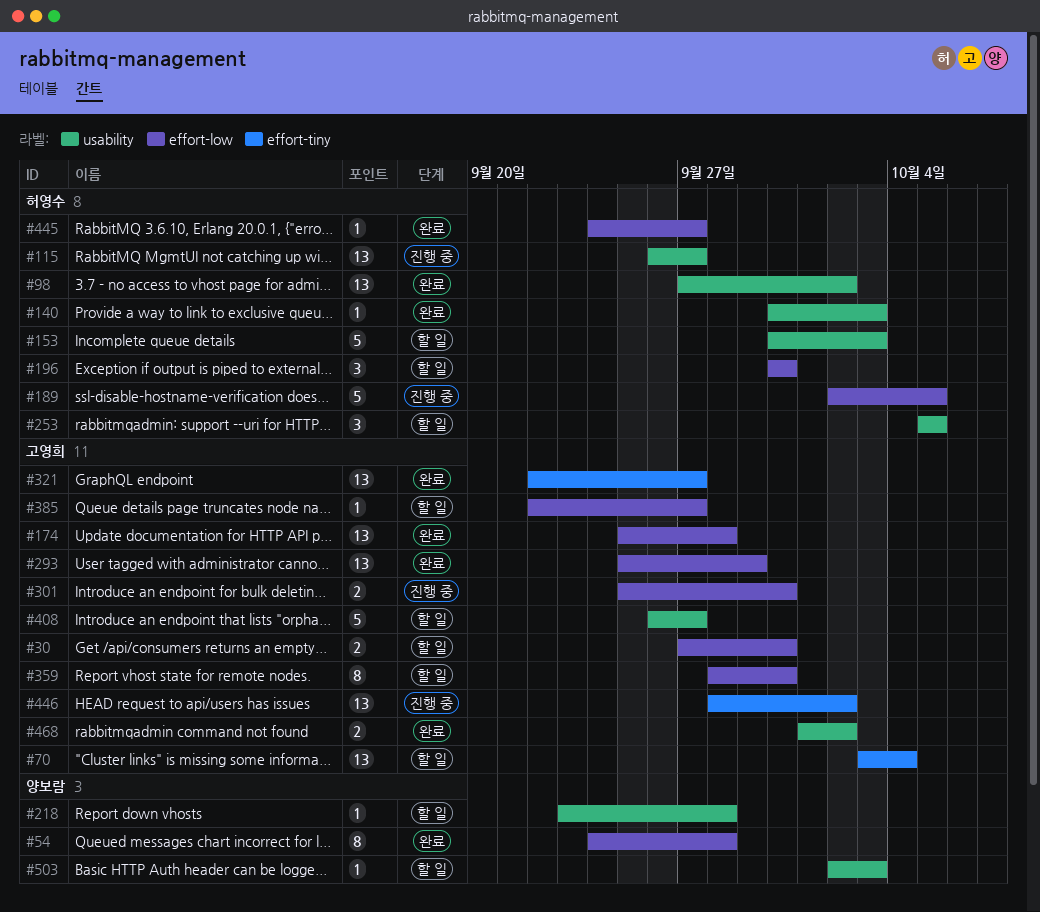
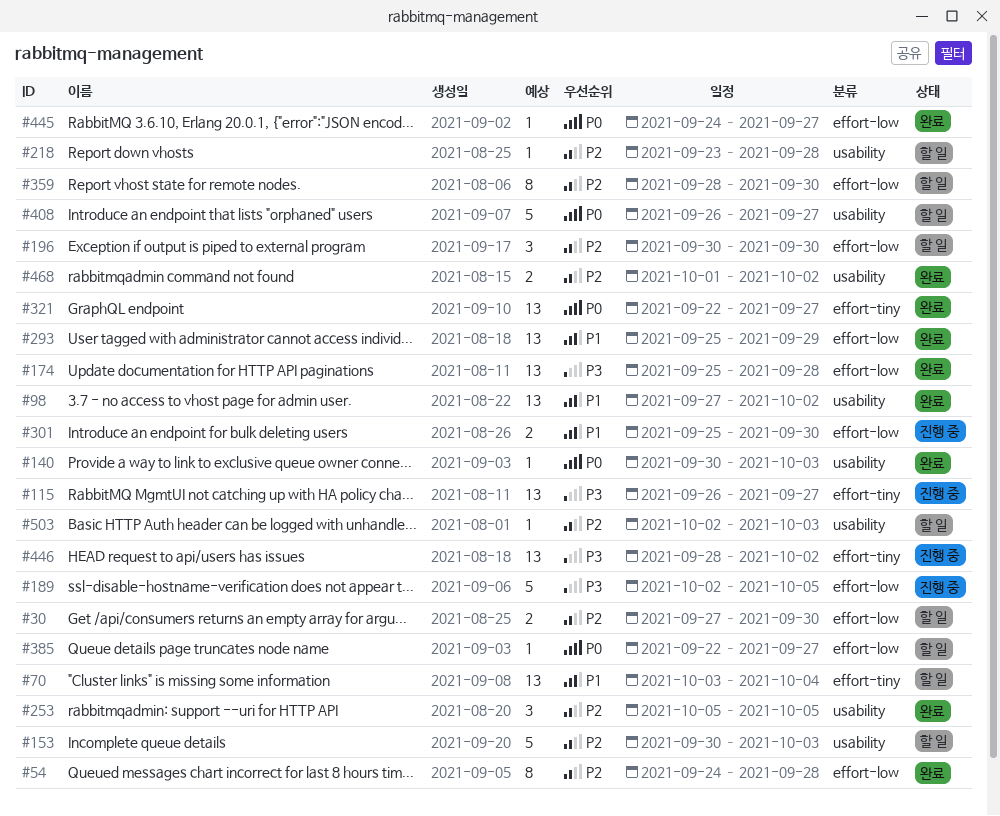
#115, label: usability -> effort-tiny
#253, status: 할 일 -> 완료

